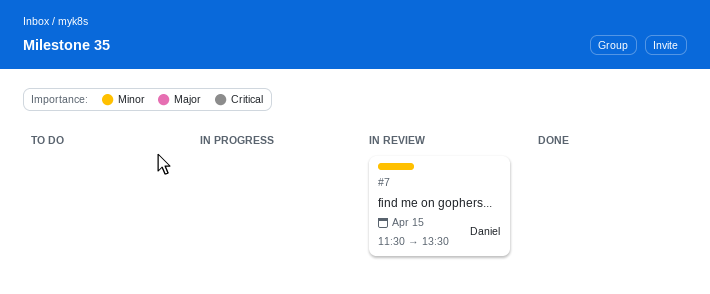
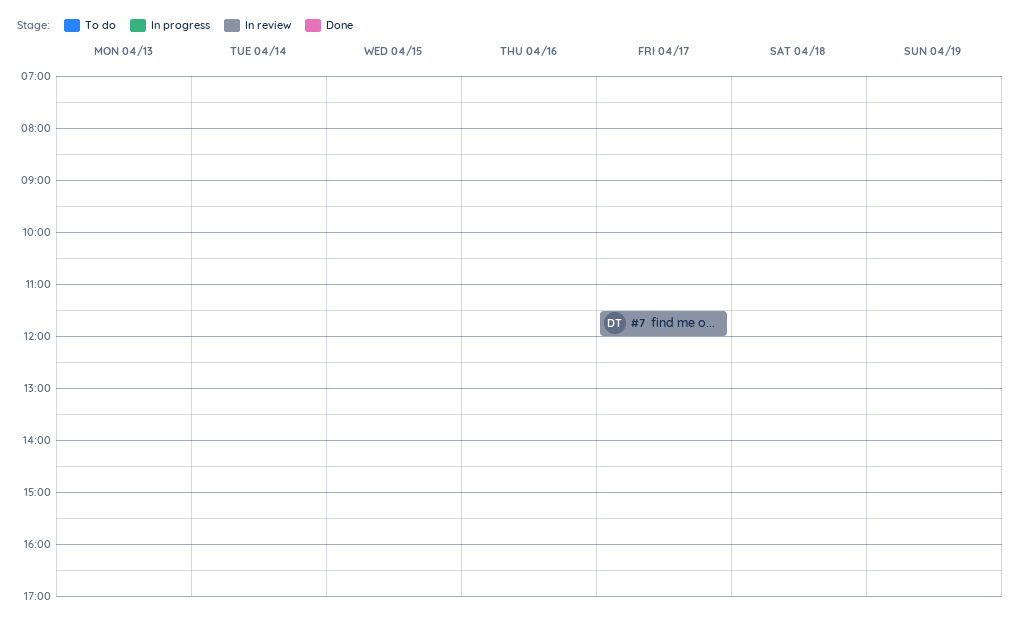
#7, day: Apr 15 -> Apr 17
#7, ends: 13:30 -> 12:00

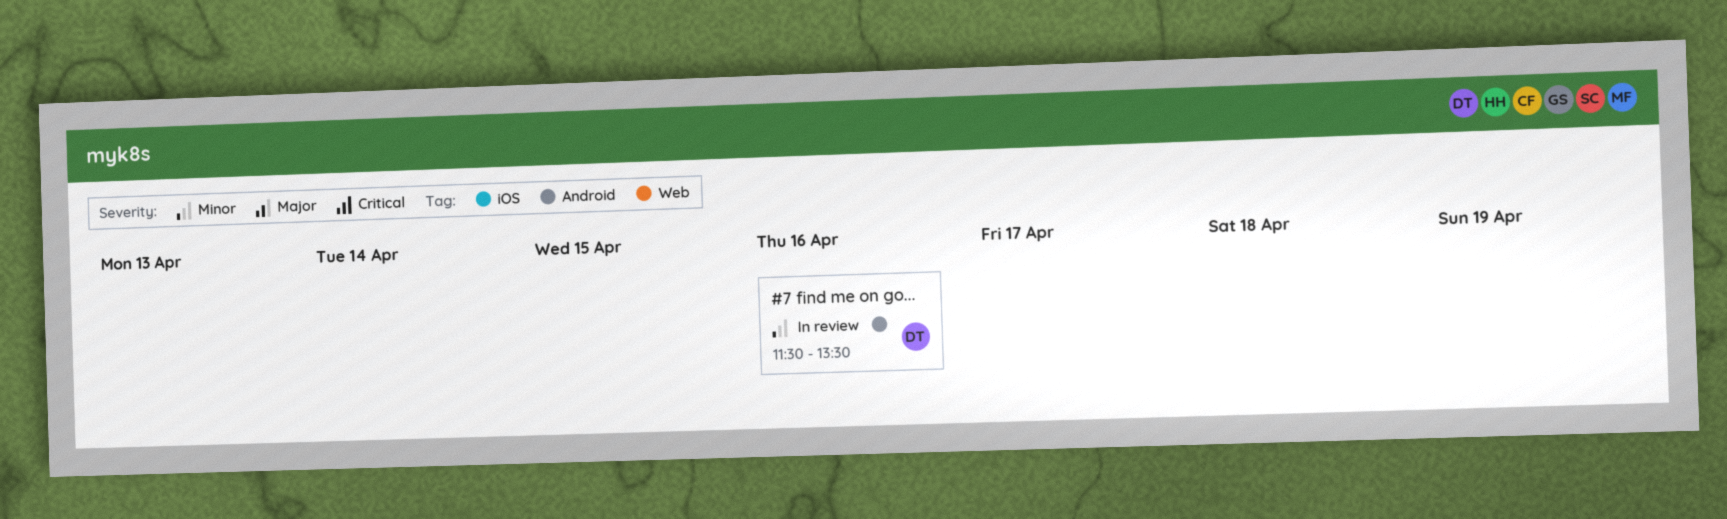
#7, day: Apr 17 -> Apr 16
#7, ends: 12:00 -> 13:30

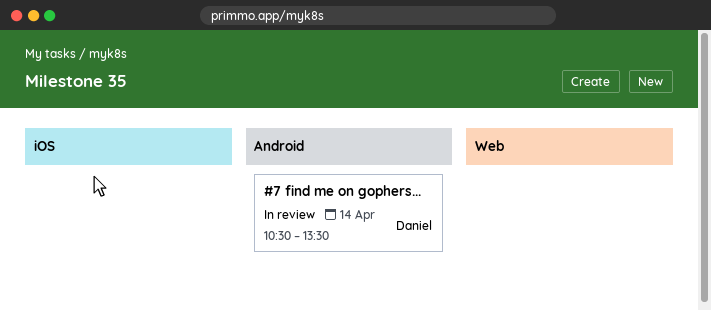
#7, day: Apr 16 -> Apr 14
#7, begins: 11:30 -> 10:30

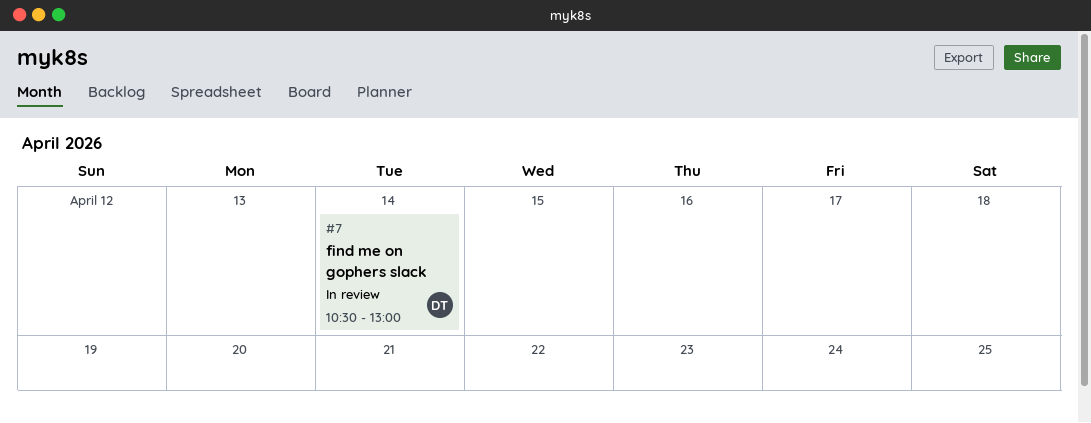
#7, ends: 13:30 -> 13:00

